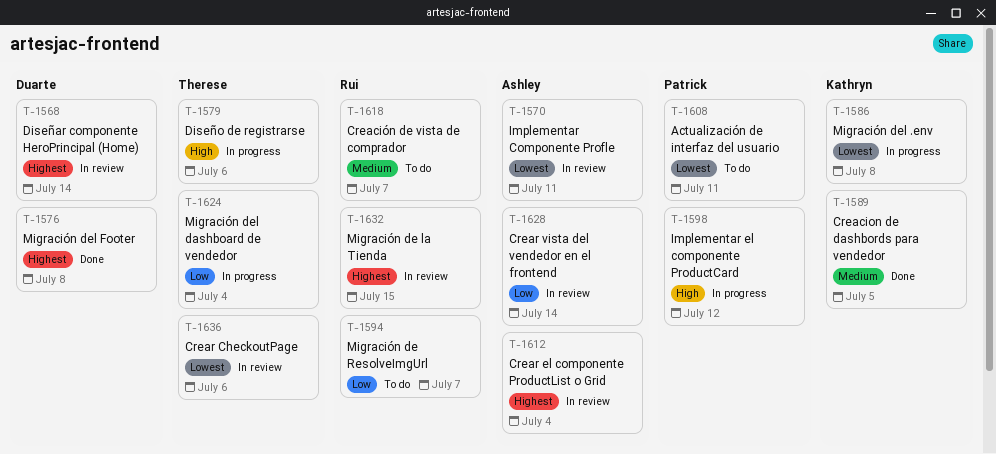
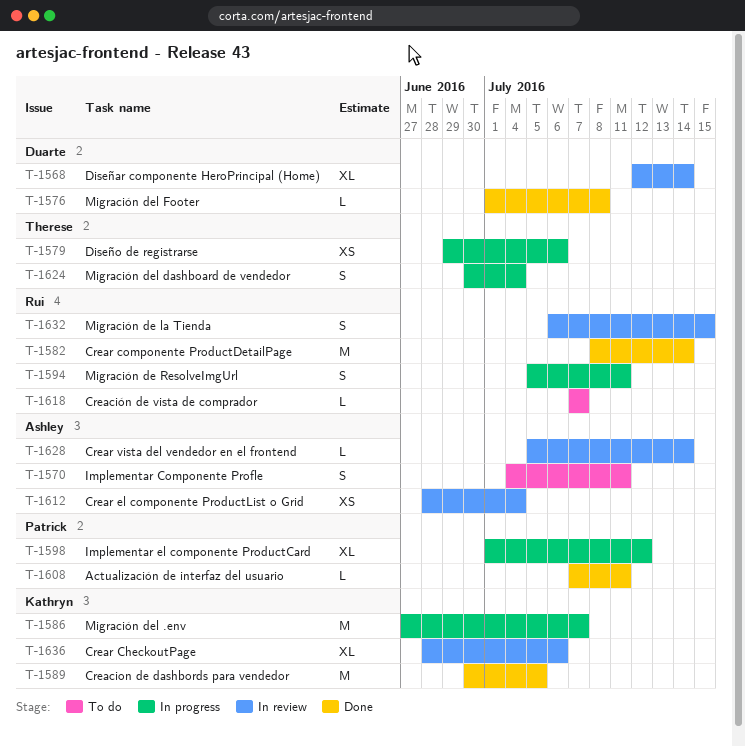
T-1570, status: In review -> To do
T-1582: none -> present
T-1586, due: Jul 8 -> Jul 7
T-1594, status: To do -> In progress
T-1594, due: Jul 7 -> Jul 11
T-1608, status: To do -> Done
T-1636, owner: Therese -> Kathryn

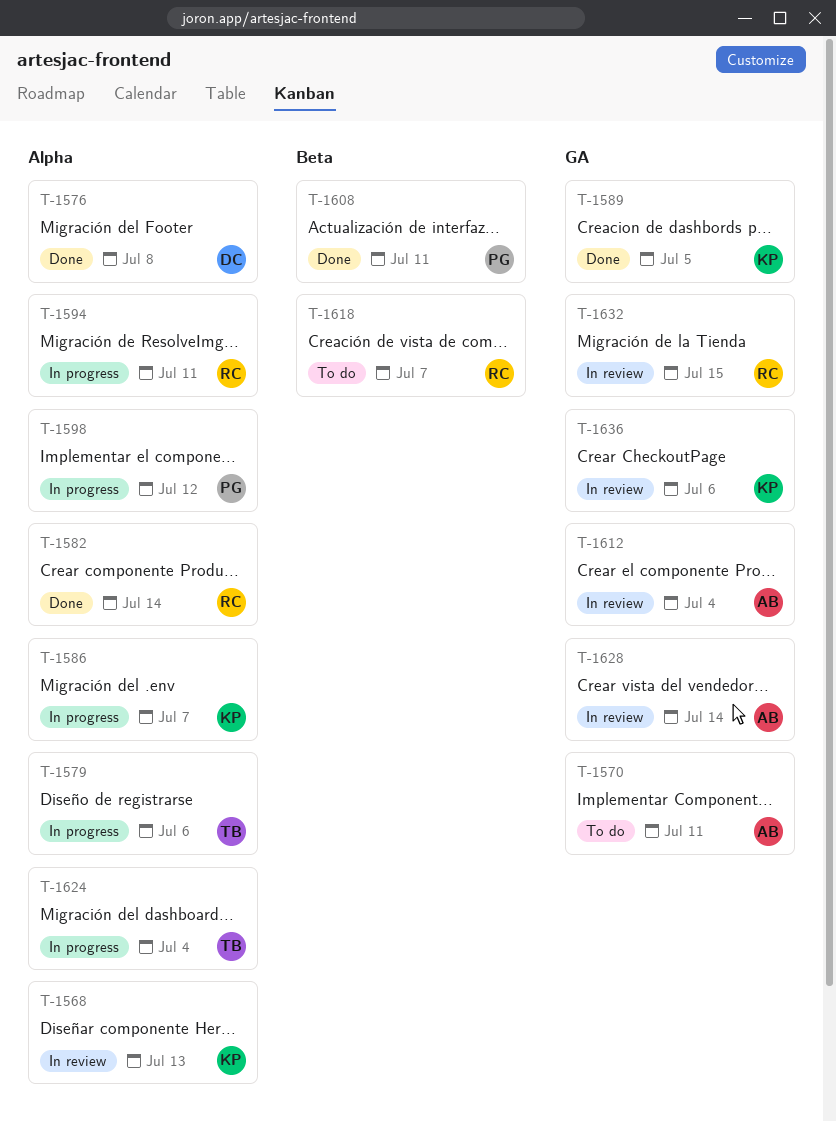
T-1568, owner: Duarte -> Kathryn
T-1568, due: Jul 14 -> Jul 13

